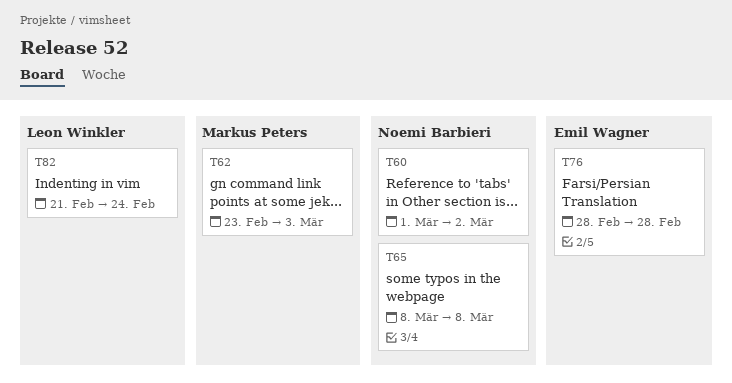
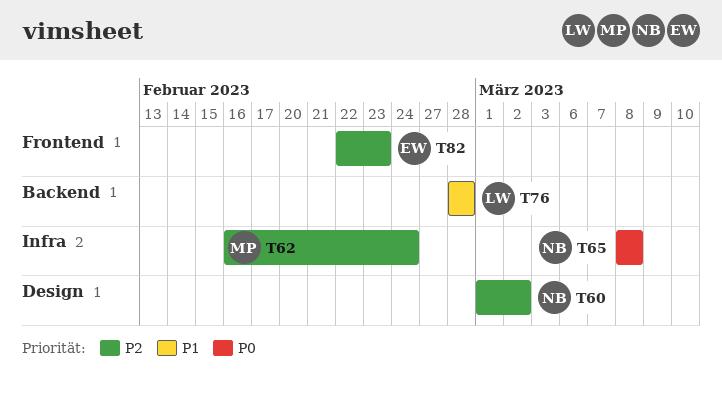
T62, start: Feb 23 -> Feb 16
T62, due: Mar 3 -> Feb 24
T76, owner: Emil Wagner -> Leon Winkler
T82, owner: Leon Winkler -> Emil Wagner
T82, start: Feb 21 -> Feb 22
T82, due: Feb 24 -> Feb 23

